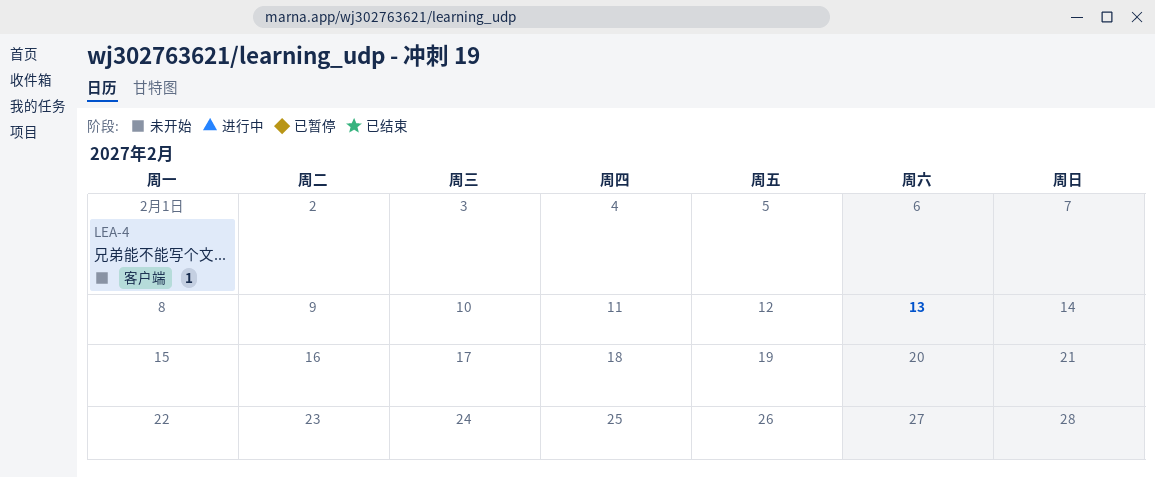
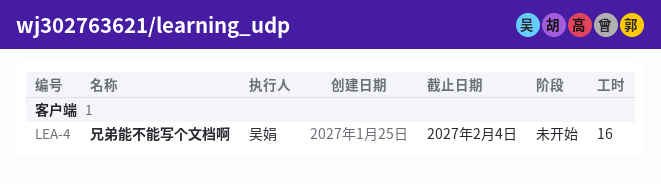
LEA-4, estimate: 1 -> 16
LEA-4, due: Feb 1 -> Feb 4

